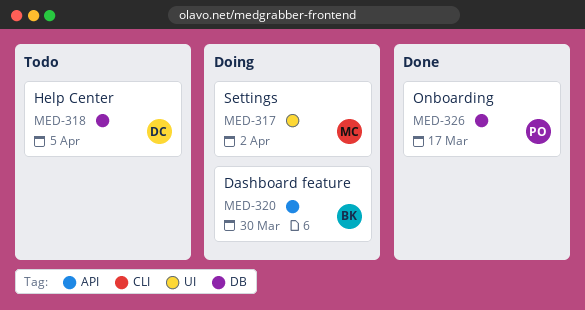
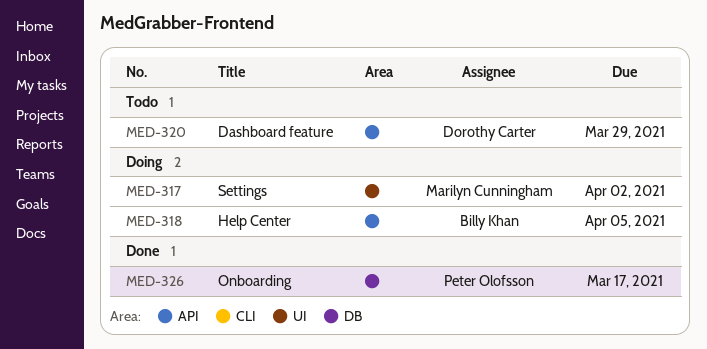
MED-318, status: Todo -> Doing
MED-318, owner: Dorothy Carter -> Billy Khan
MED-318, label: DB -> API
MED-320, status: Doing -> Todo
MED-320, owner: Billy Khan -> Dorothy Carter
MED-320, due: Mar 30 -> Mar 29

